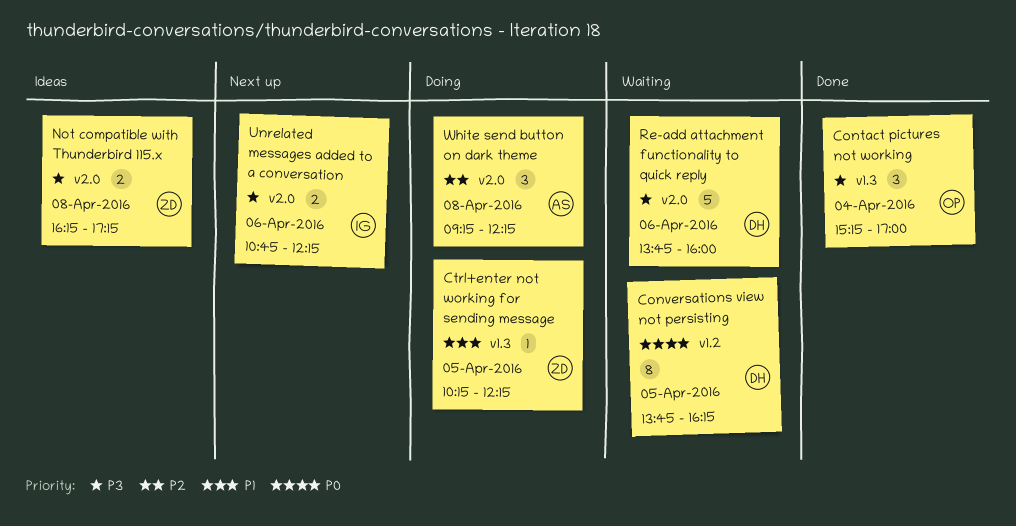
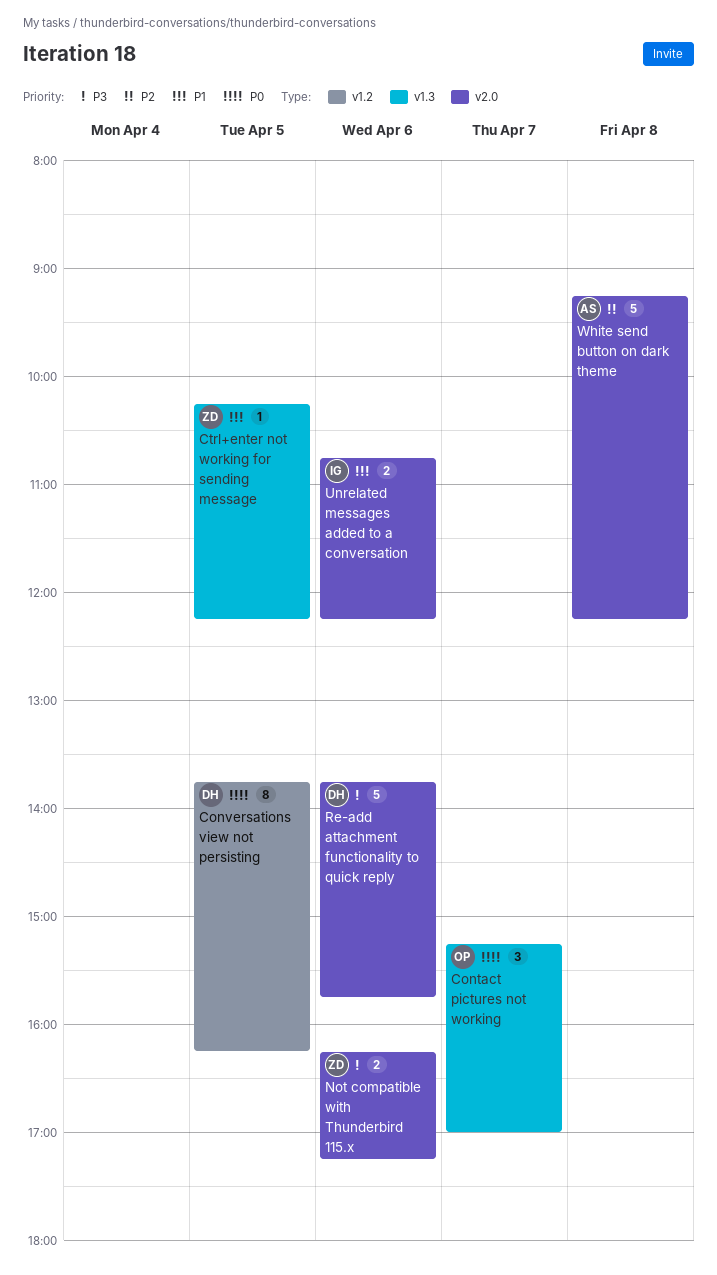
Contact pictures not working, priority: P3 -> P0
Contact pictures not working, day: Apr 4 -> Apr 7
Not compatible with Thunderbird 115.x, day: Apr 8 -> Apr 6
Re-add attachment functionality to quick reply, ends: 16:00 -> 15:45
Unrelated messages added to a conversation, priority: P3 -> P1
White send button on dark theme, estimate: 3 -> 5

